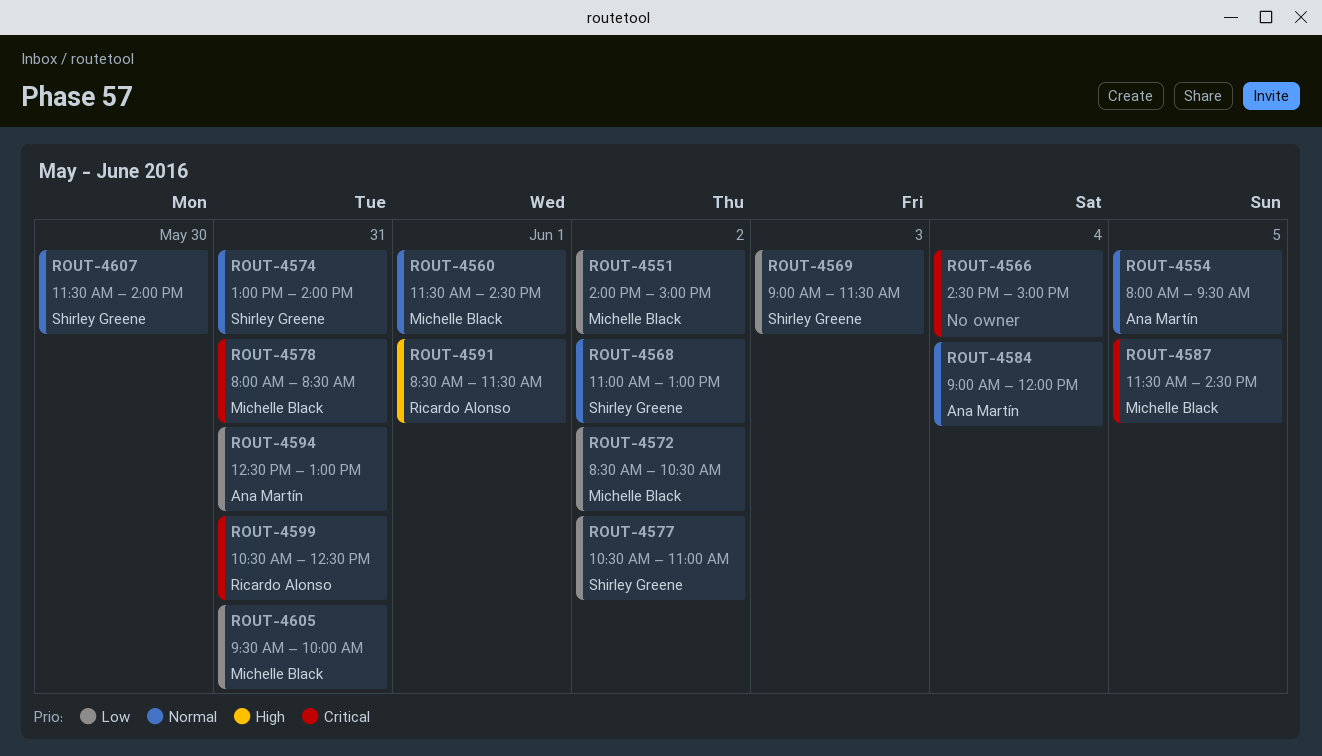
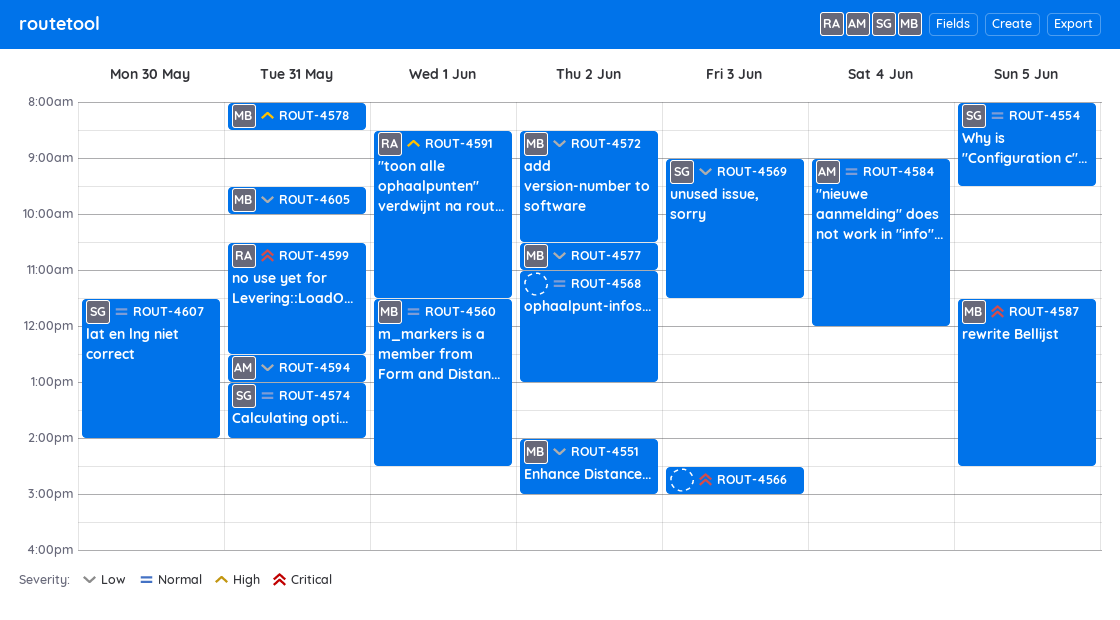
ROUT-4554, owner: Ana Martín -> Shirley Greene
ROUT-4566, day: Jun 4 -> Jun 3
ROUT-4568, owner: Shirley Greene -> none
ROUT-4577, owner: Shirley Greene -> Michelle Black
ROUT-4578, priority: Critical -> High

